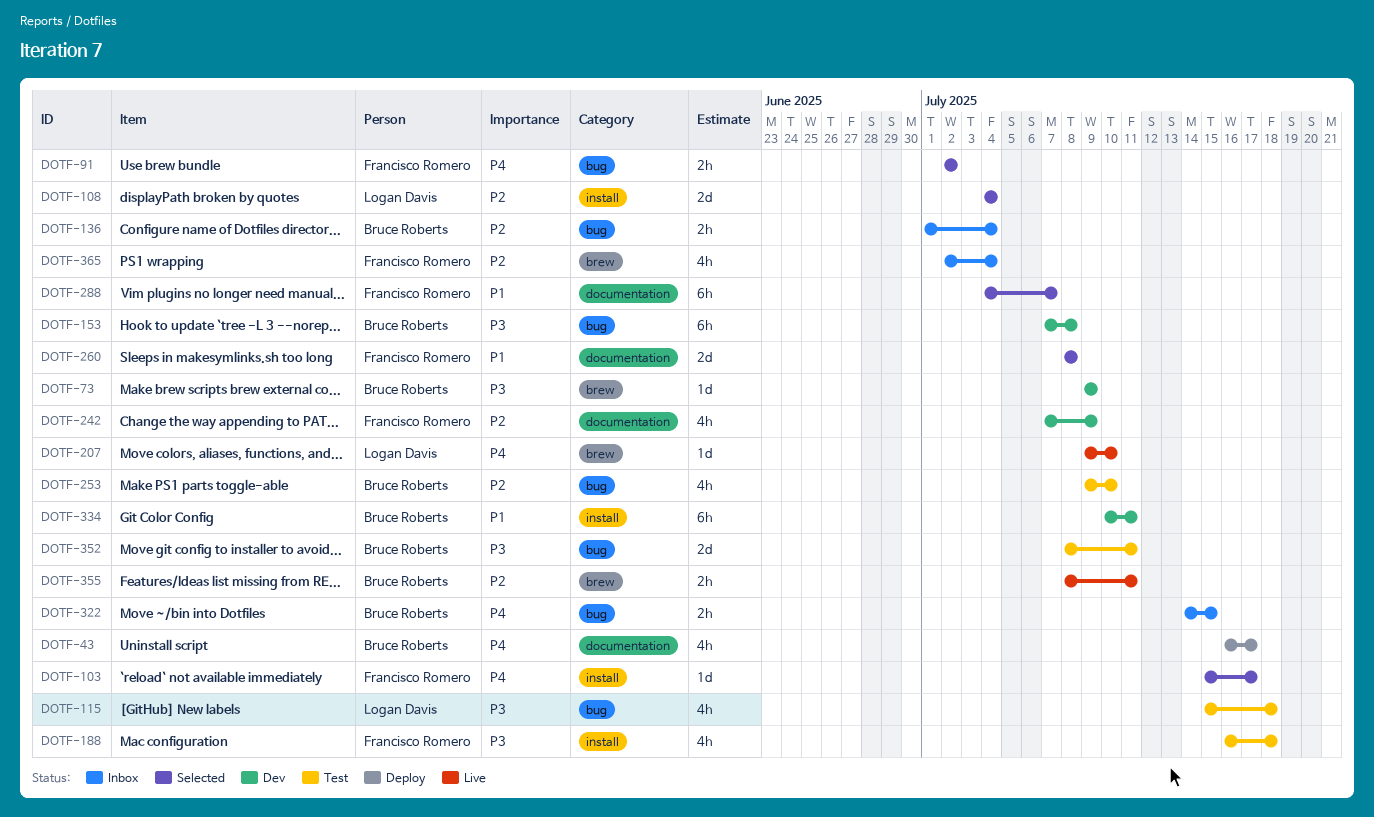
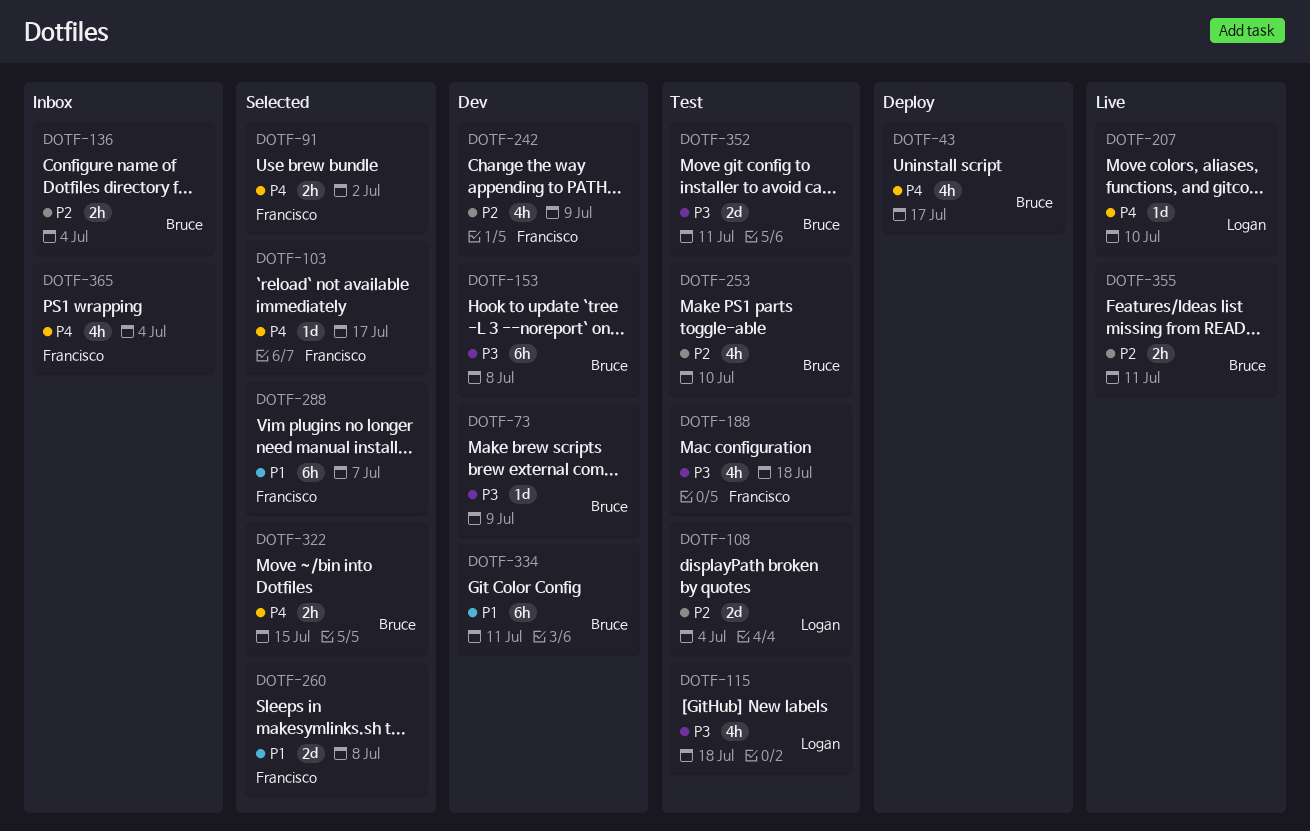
DOTF-108, status: Selected -> Test
DOTF-322, status: Inbox -> Selected
DOTF-365, priority: P2 -> P4

